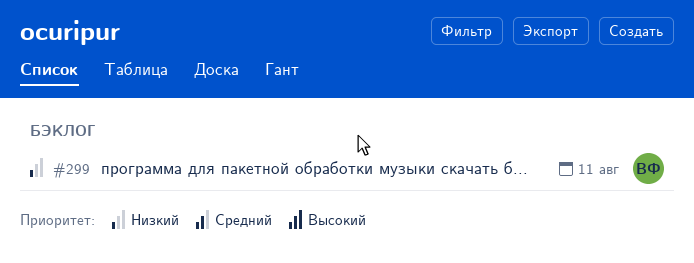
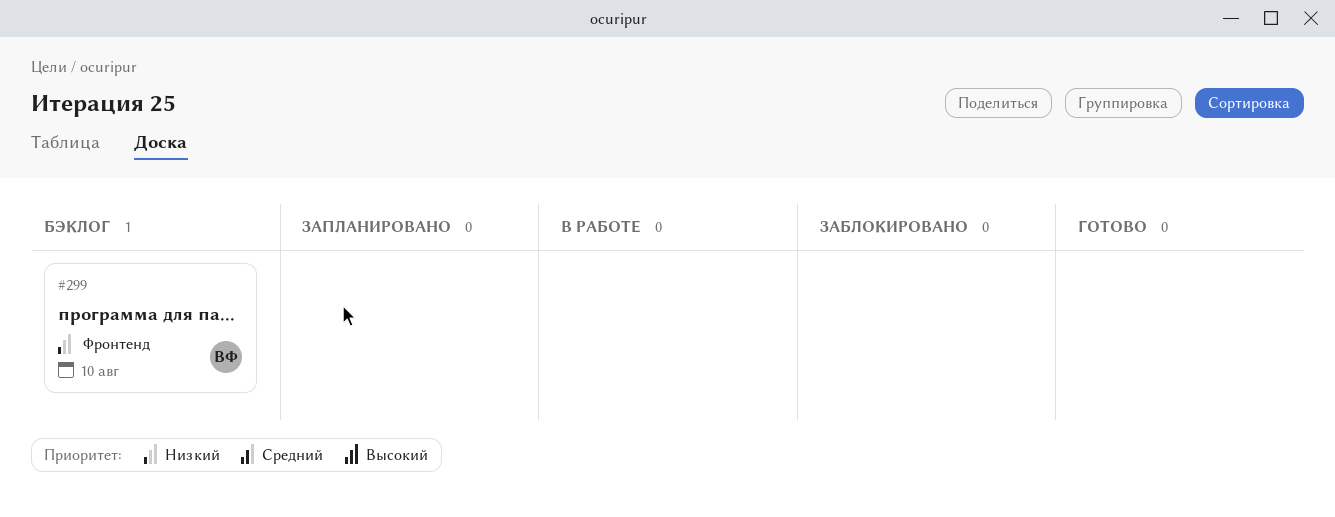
#299, due: Aug 11 -> Aug 10

